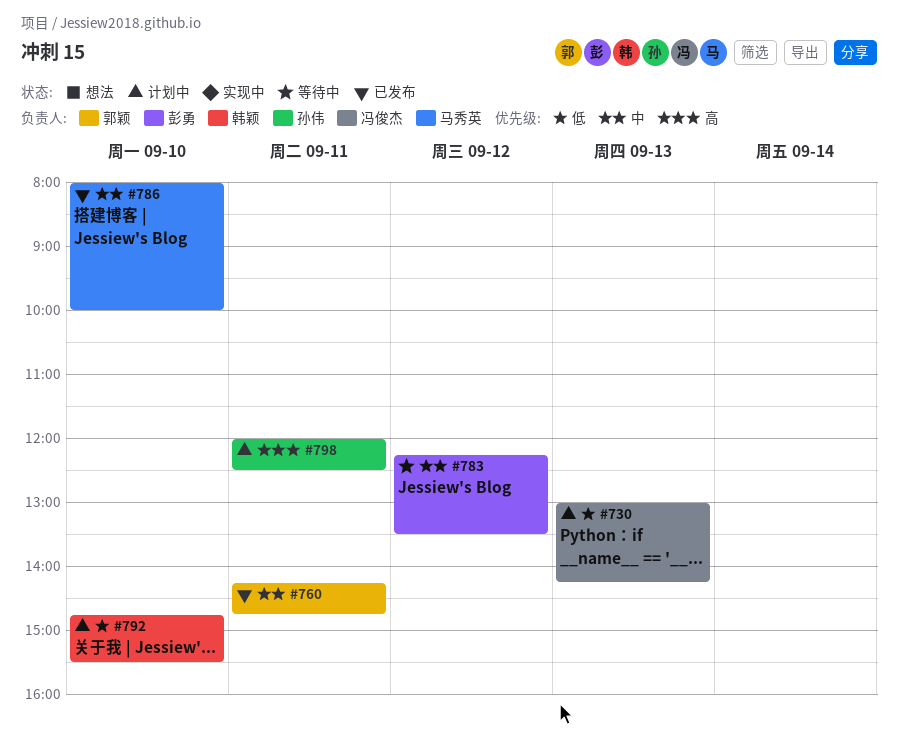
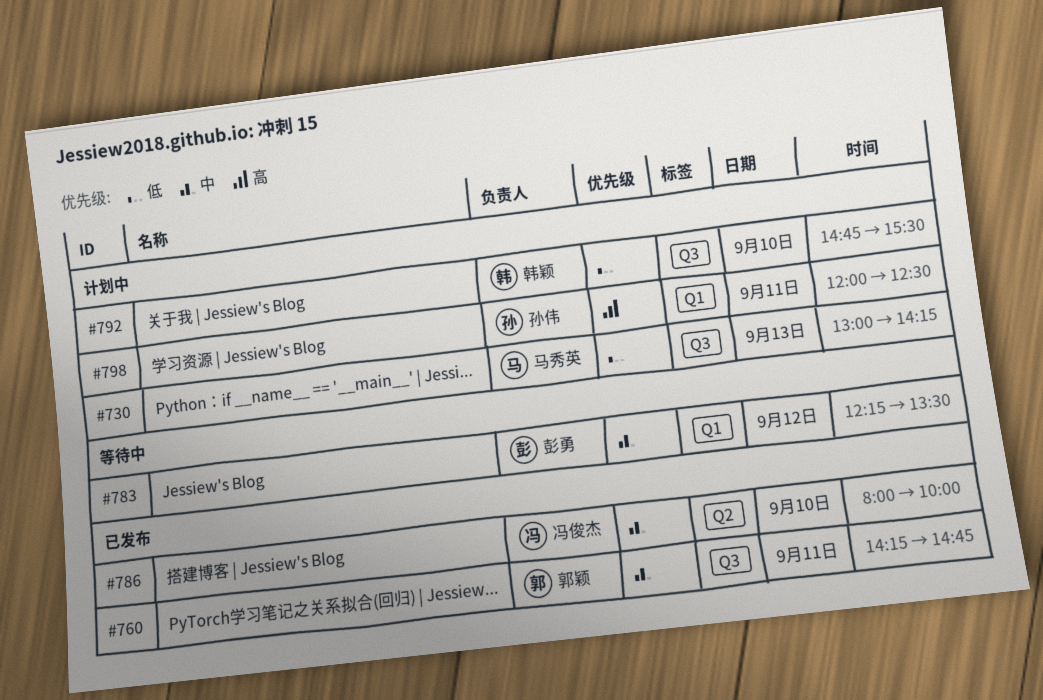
#730, owner: 冯俊杰 -> 马秀英
#786, owner: 马秀英 -> 冯俊杰

